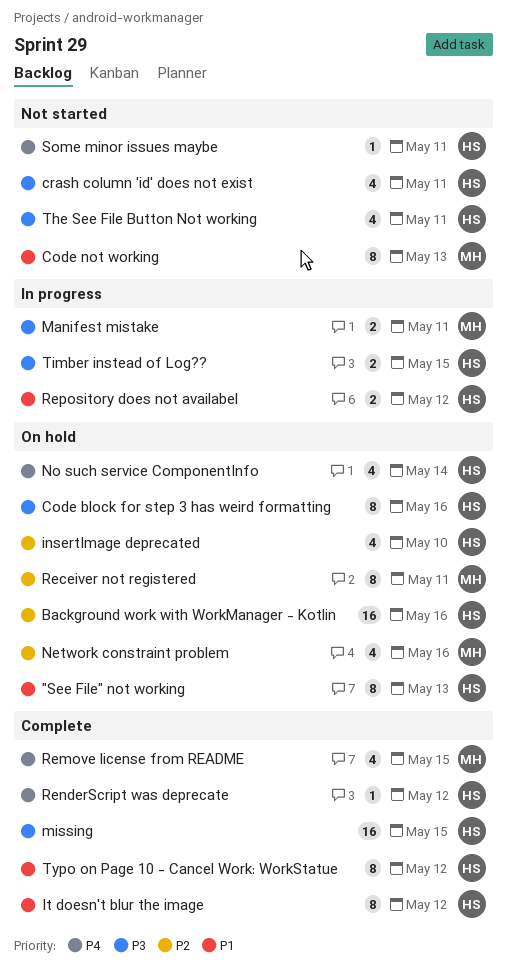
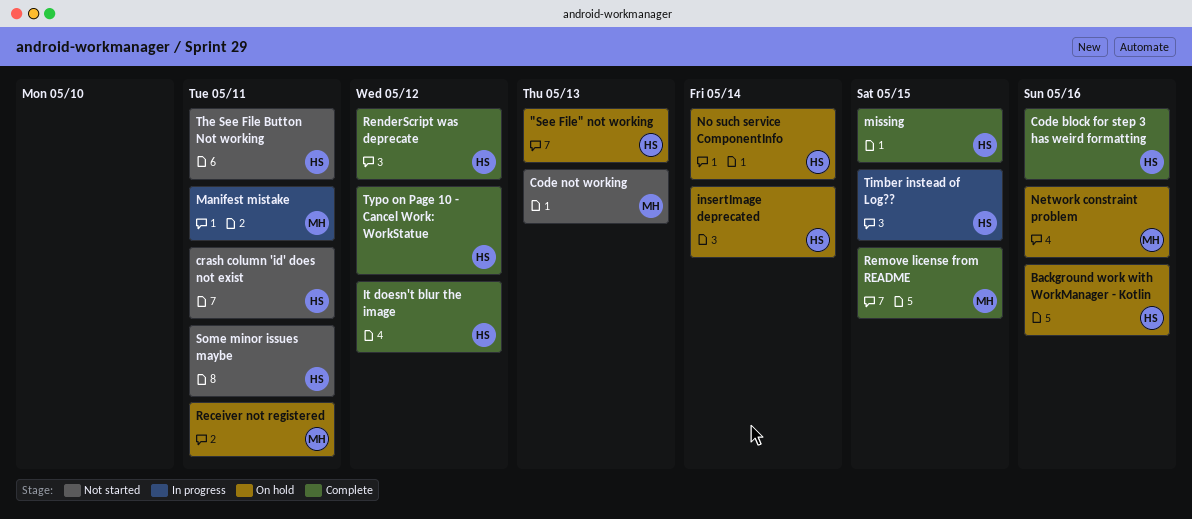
Code block for step 3 has weird formatting, status: On hold -> Complete
insertImage deprecated, due: May 10 -> May 14
Repository does not availabel: present -> none

